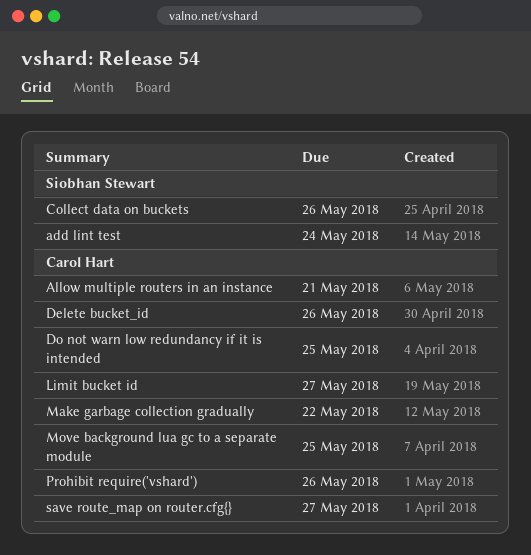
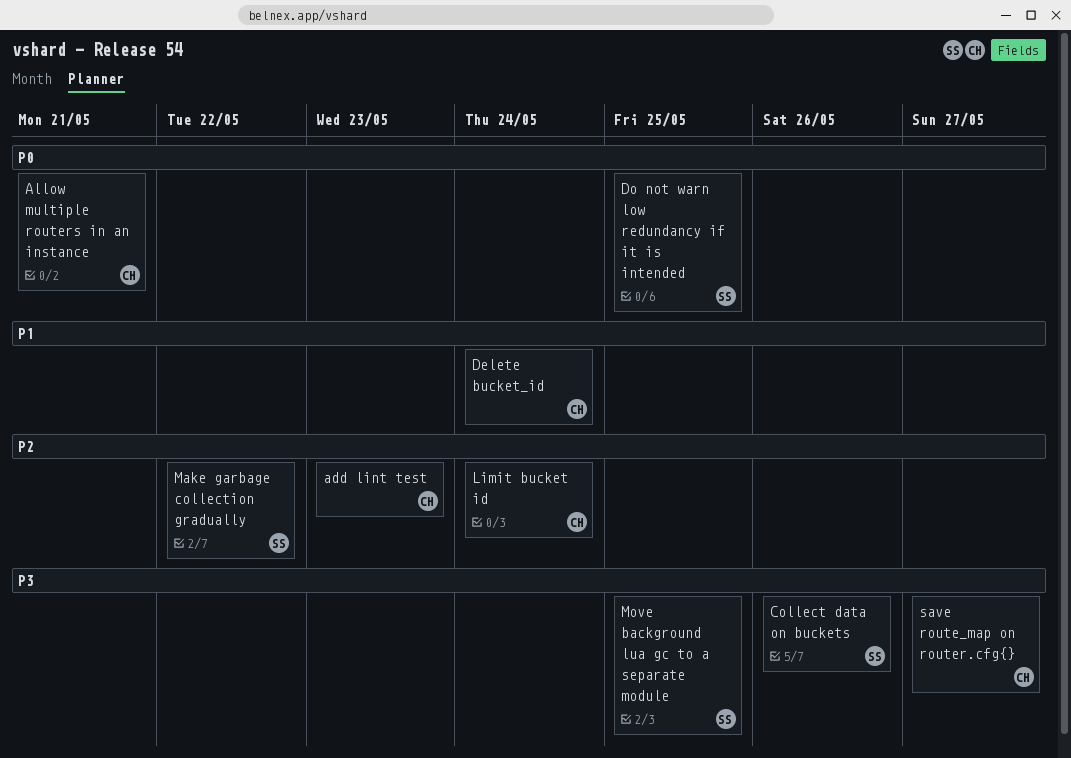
add lint test, owner: Siobhan Stewart -> Carol Hart
add lint test, due: May 24 -> May 23
Delete bucket_id, due: May 26 -> May 24
Do not warn low redundancy if it is intended, owner: Carol Hart -> Siobhan Stewart
Limit bucket id, due: May 27 -> May 24
Make garbage collection gradually, owner: Carol Hart -> Siobhan Stewart
Move background lua gc to a separate module, owner: Carol Hart -> Siobhan Stewart
Prohibit require('vshard'): present -> none

